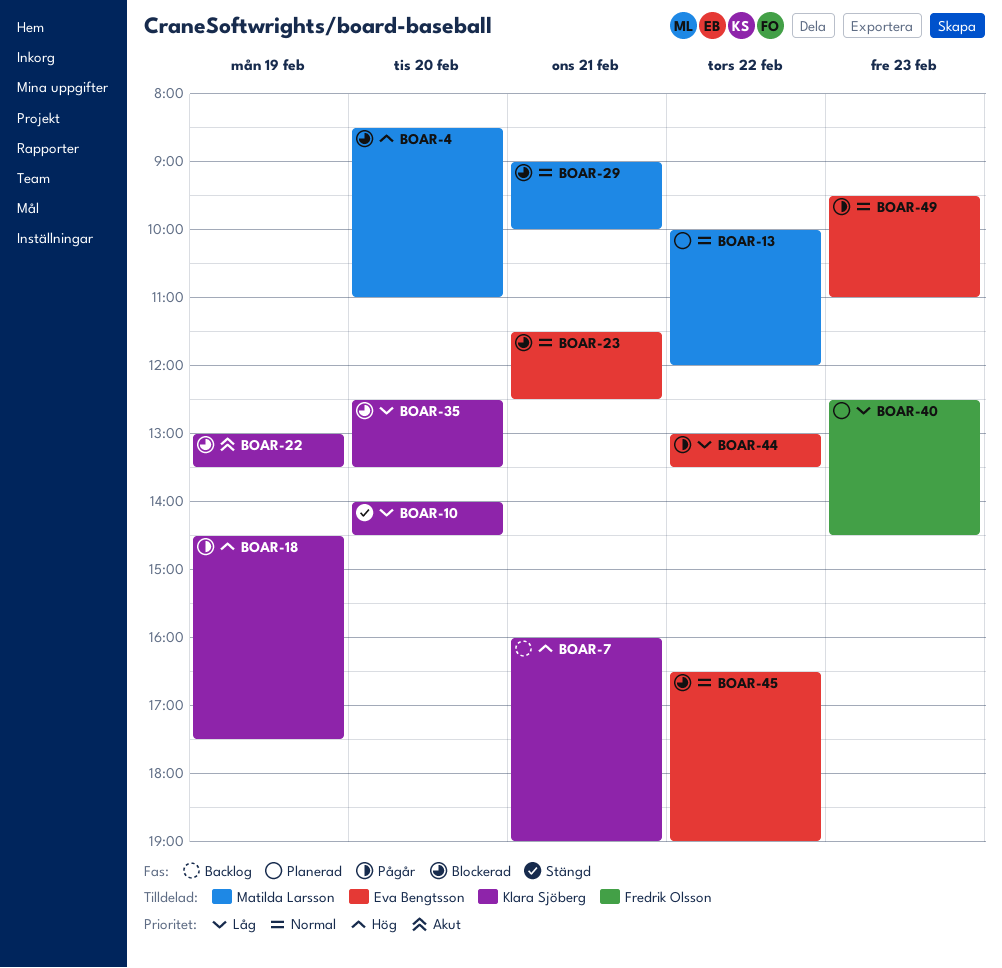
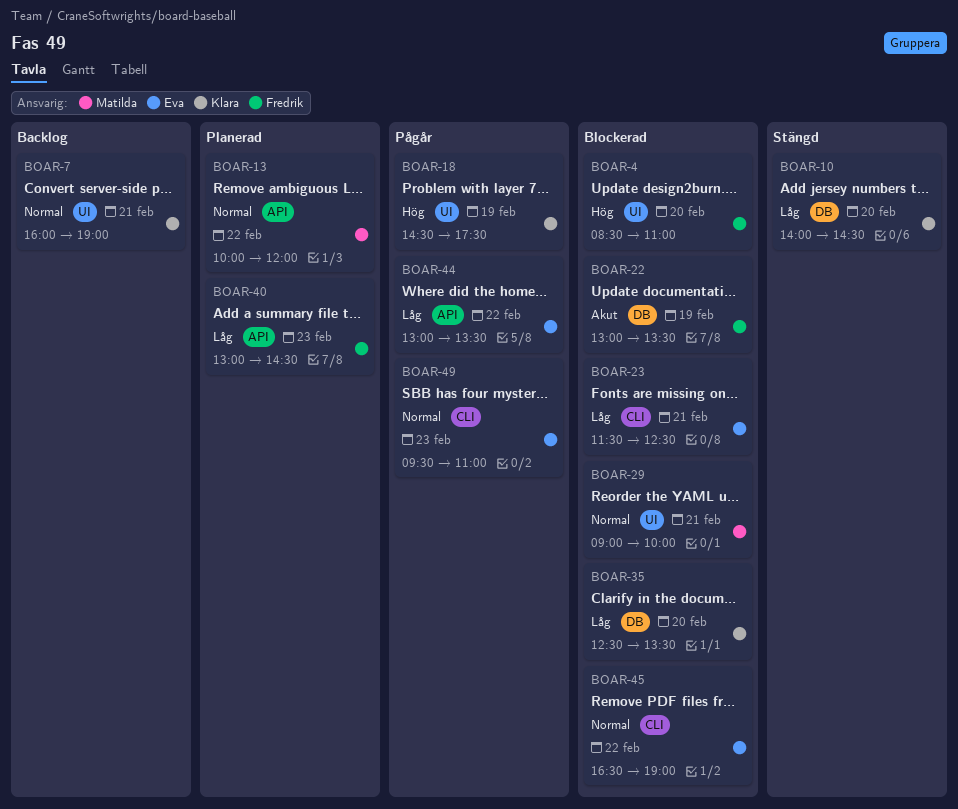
BOAR-4, owner: Matilda Larsson -> Fredrik Olsson
BOAR-7, priority: Hög -> Normal
BOAR-22, owner: Klara Sjöberg -> Fredrik Olsson
BOAR-23, priority: Normal -> Låg
BOAR-40, begins: 12:30 -> 13:00

